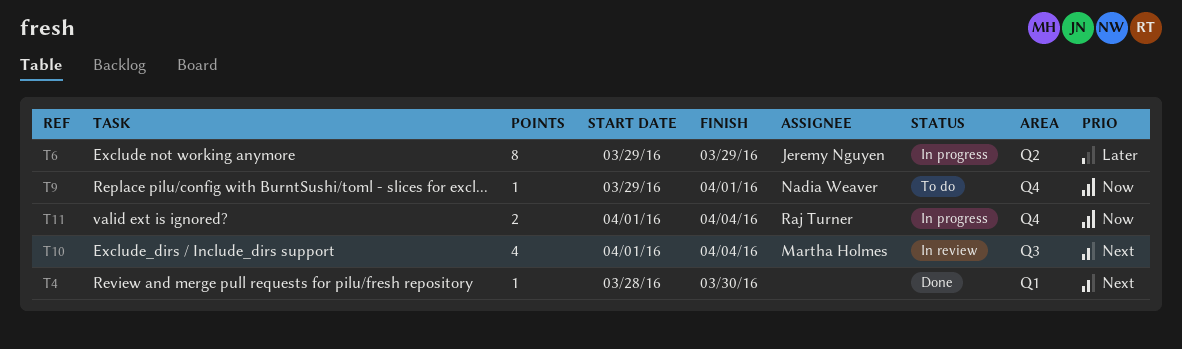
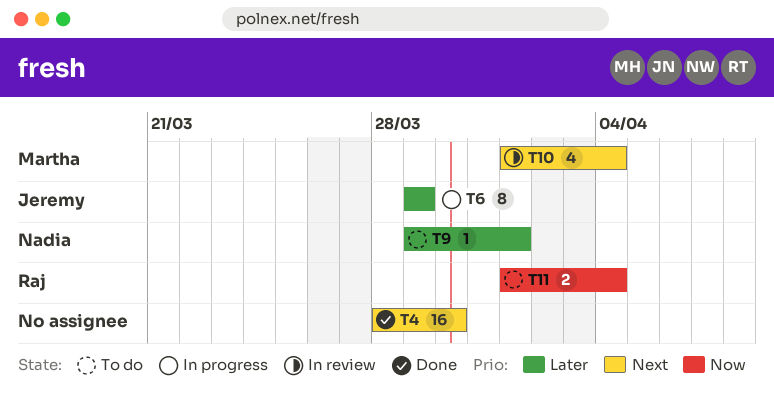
T4, estimate: 1 -> 16
T9, priority: Now -> Later
T11, status: In progress -> To do

